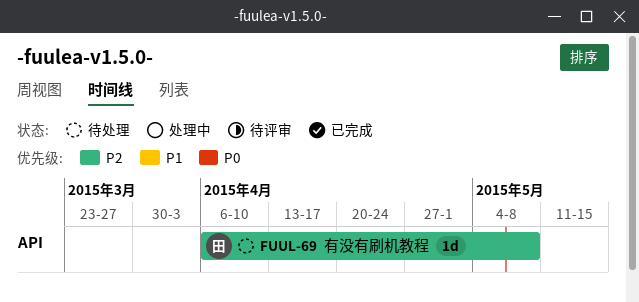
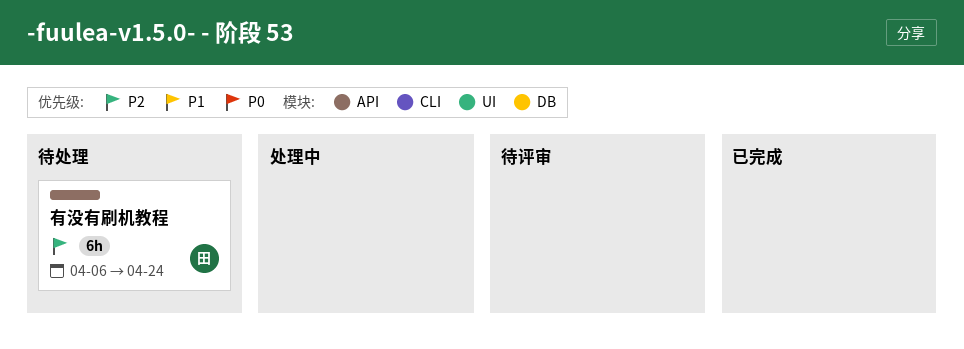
有没有刷机教程, estimate: 1d -> 6h
有没有刷机教程, due: May 8 -> Apr 24

